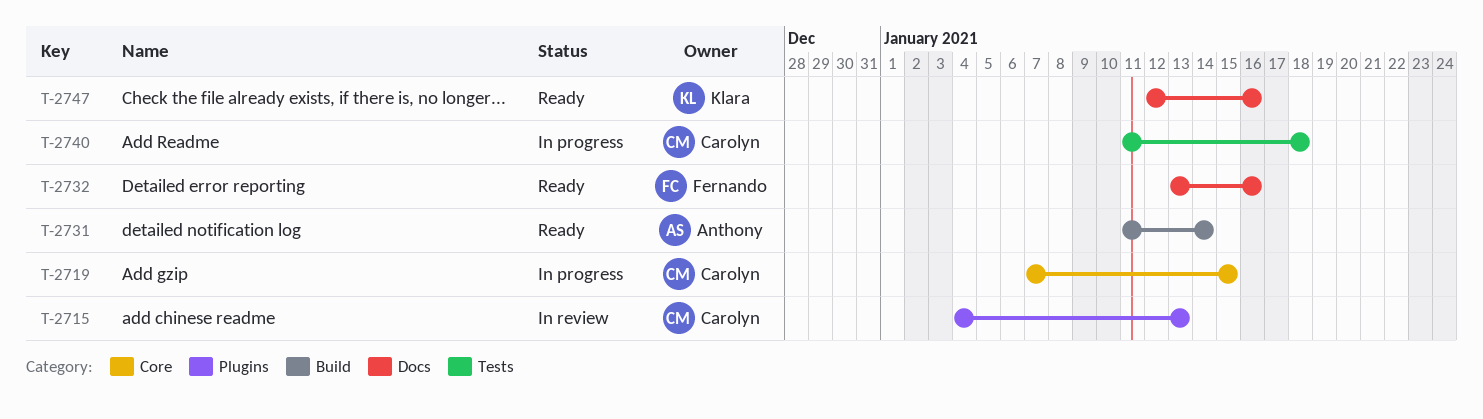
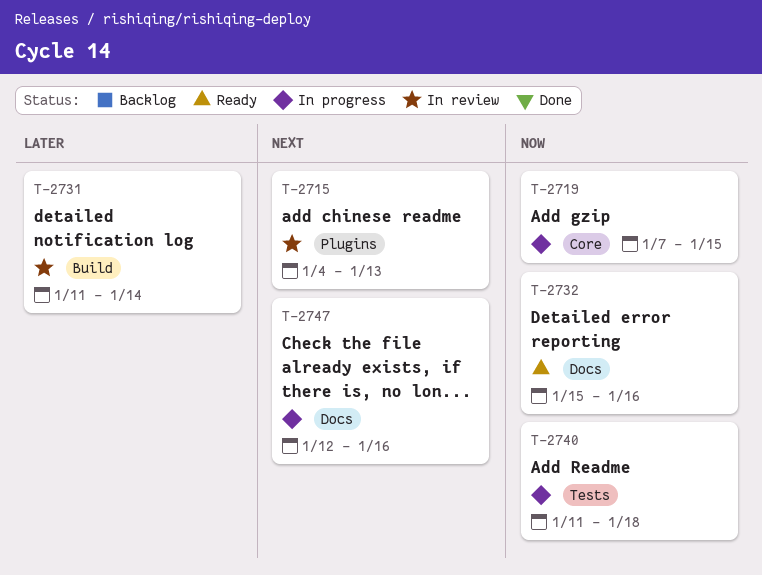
T-2731, status: Ready -> In review
T-2732, start: Jan 13 -> Jan 15
T-2747, status: Ready -> In progress

